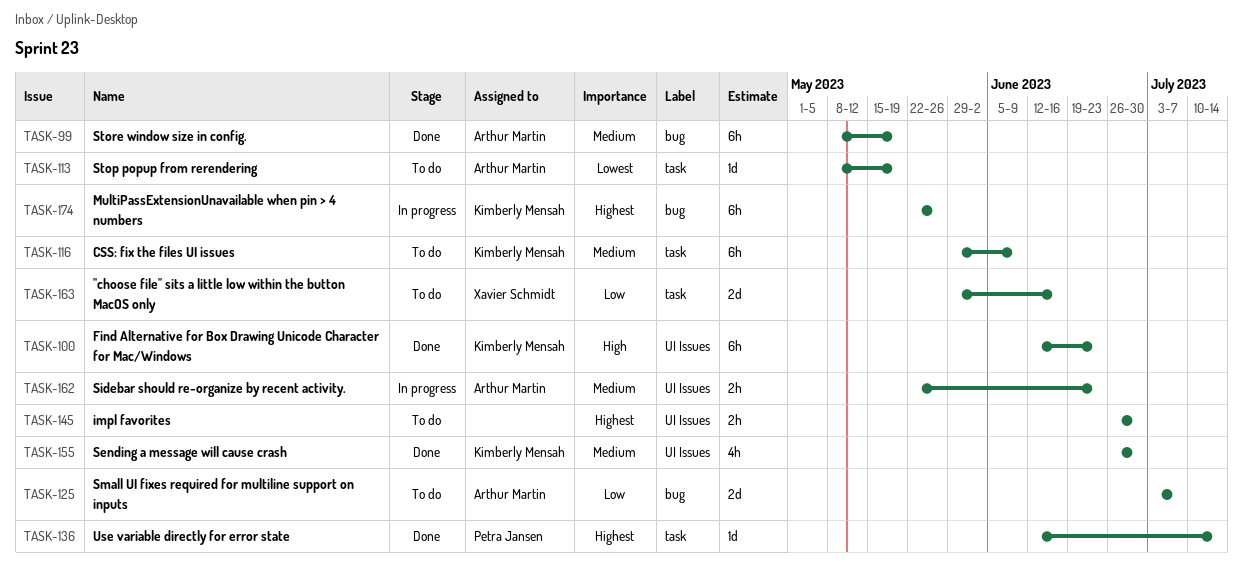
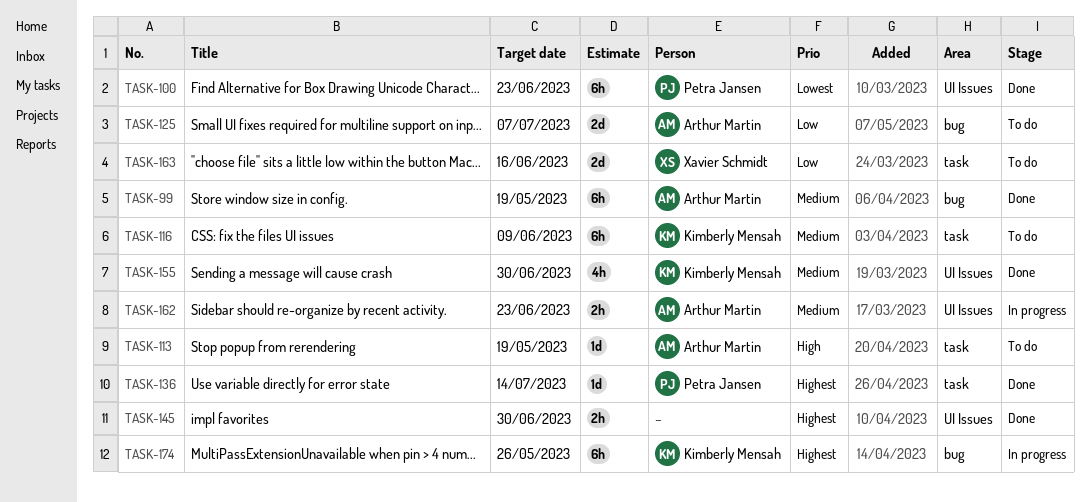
TASK-100, owner: Kimberly Mensah -> Petra Jansen
TASK-100, priority: High -> Lowest
TASK-113, priority: Lowest -> High
TASK-145, status: To do -> Done

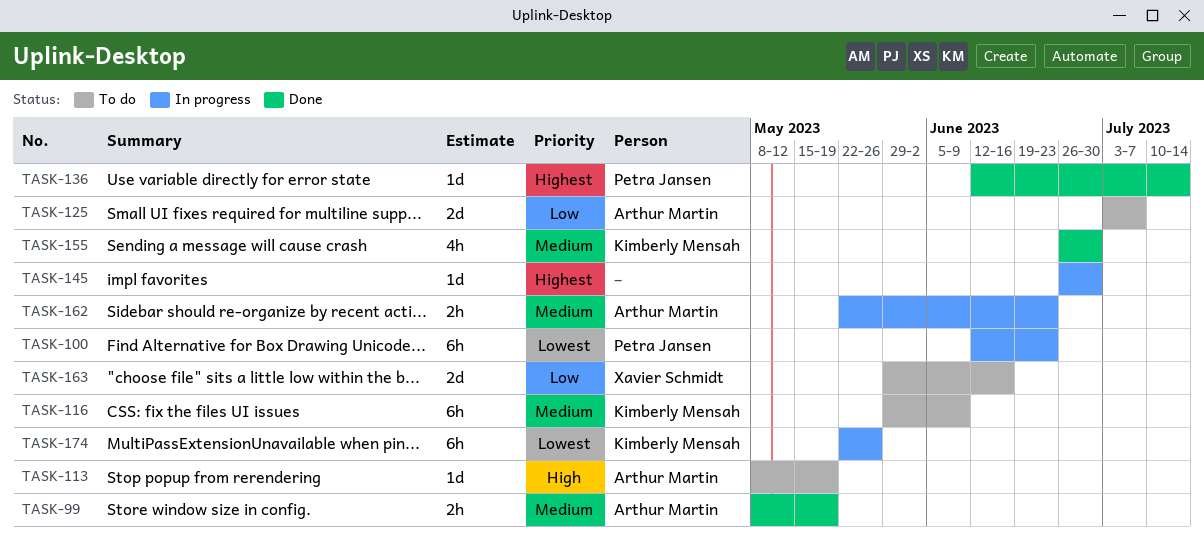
TASK-99, estimate: 6h -> 2h
TASK-100, status: Done -> In progress
TASK-145, status: Done -> In progress
TASK-145, estimate: 2h -> 1d
TASK-174, priority: Highest -> Lowest

